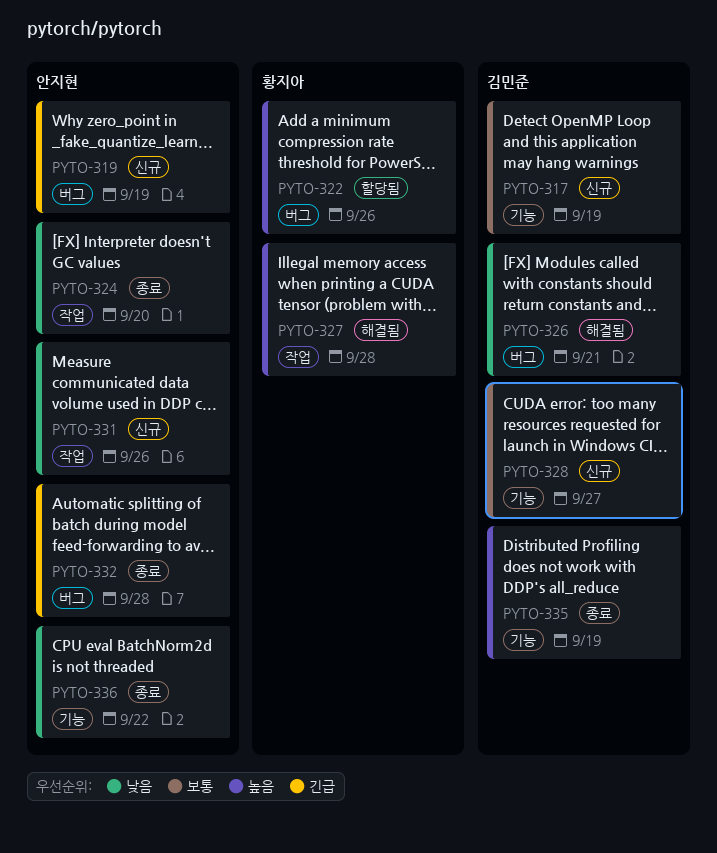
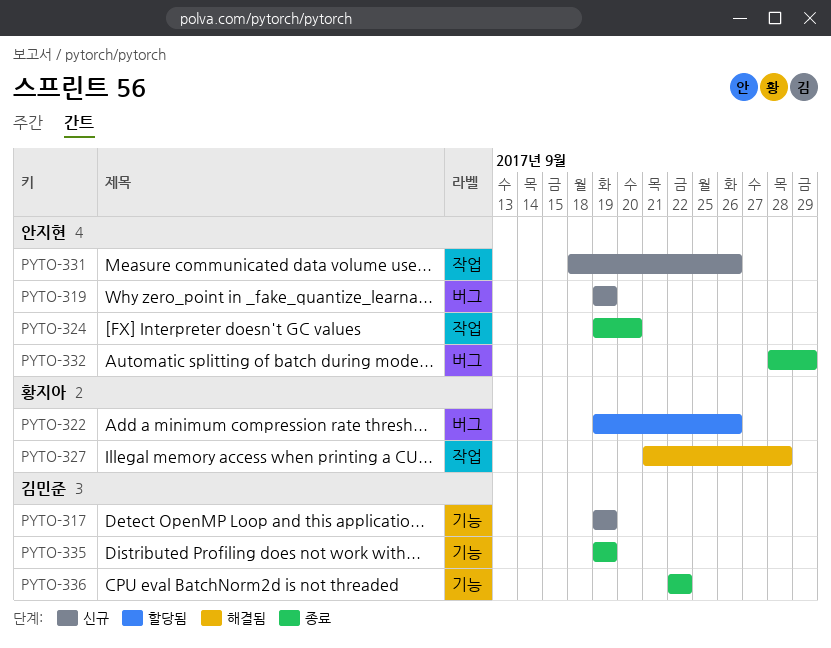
PYTO-326: present -> none
PYTO-328: present -> none
PYTO-332, due: Sep 28 -> Sep 29
PYTO-336, owner: 안지현 -> 김민준

